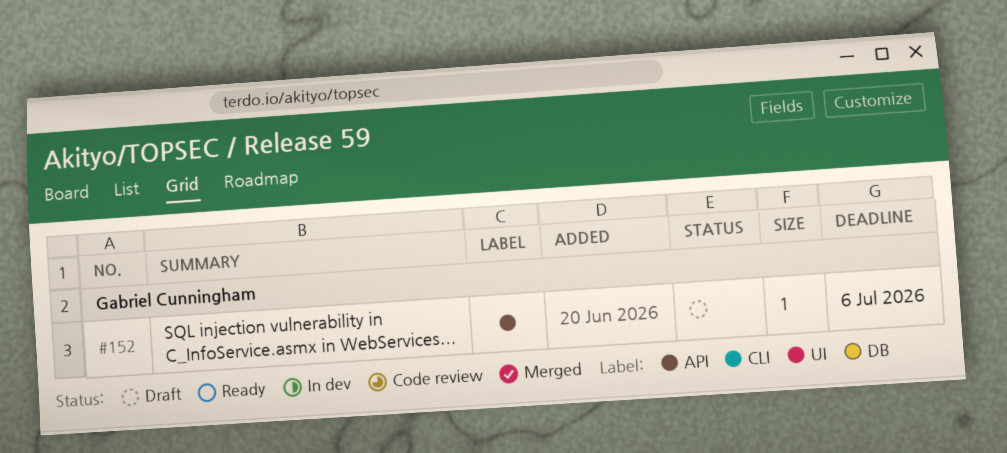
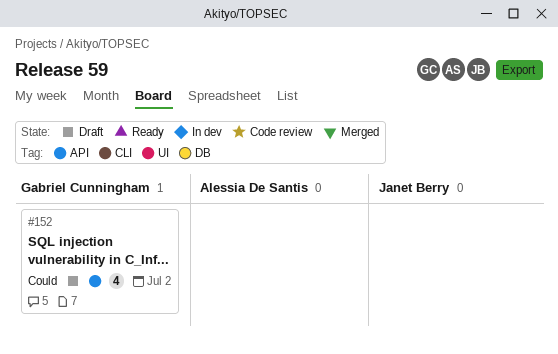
#152, estimate: 1 -> 4
#152, due: Jul 6 -> Jul 2

